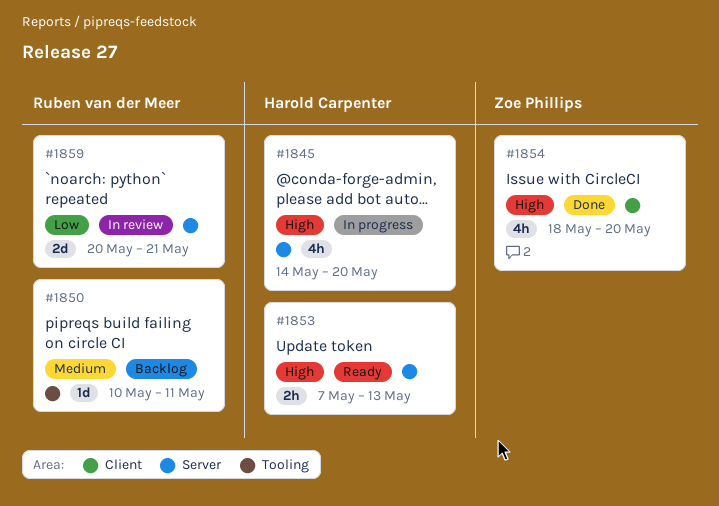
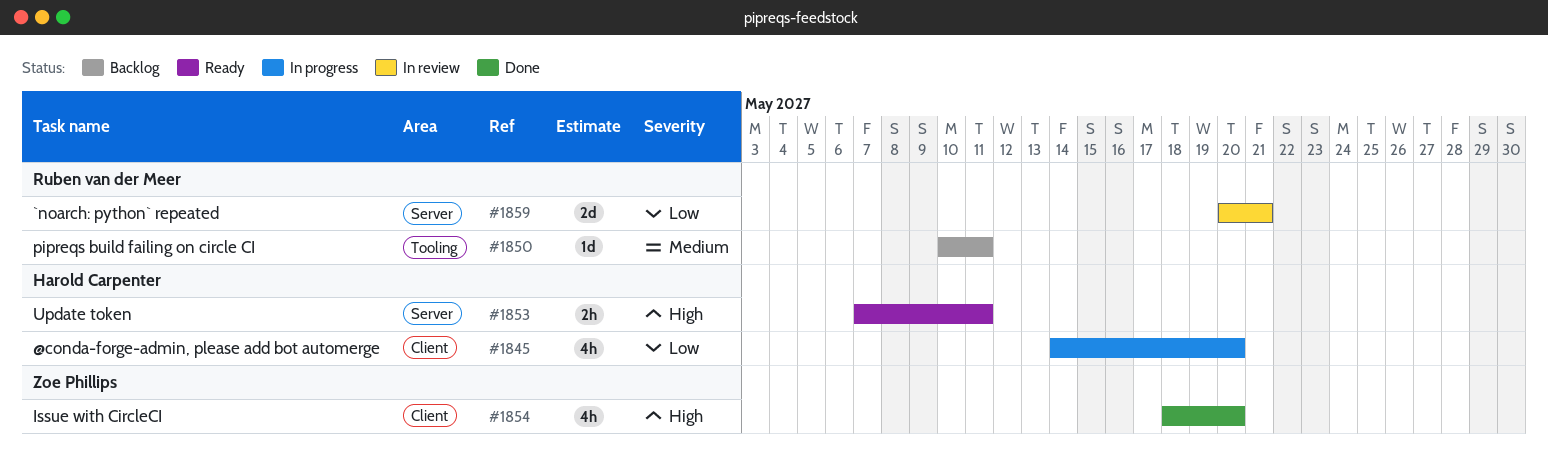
#1845, priority: High -> Low
#1845, label: Server -> Client
#1853, due: May 13 -> May 11

